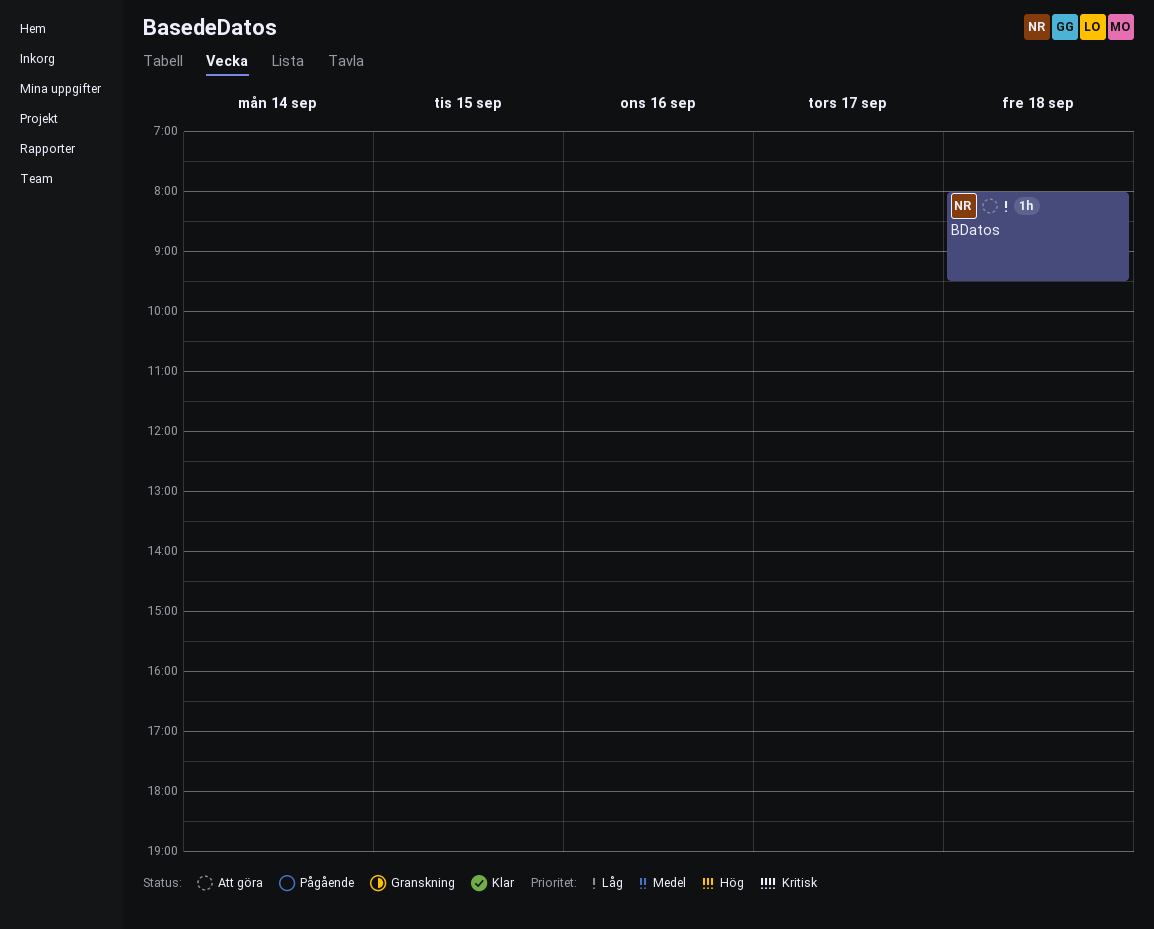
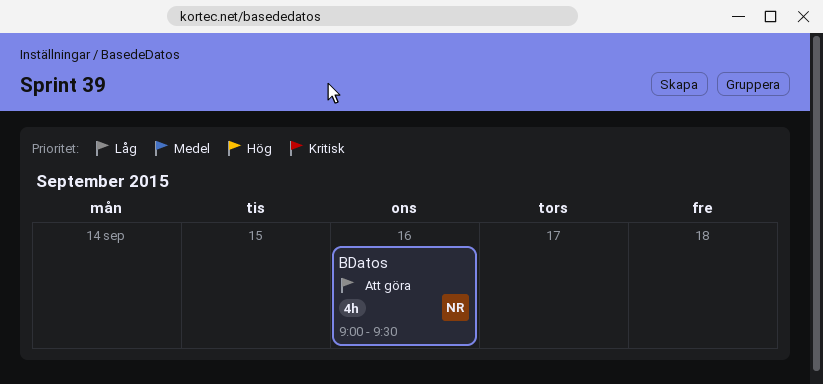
BDatos, estimate: 1h -> 4h
BDatos, day: Sep 18 -> Sep 16
BDatos, begins: 08:00 -> 09:00

